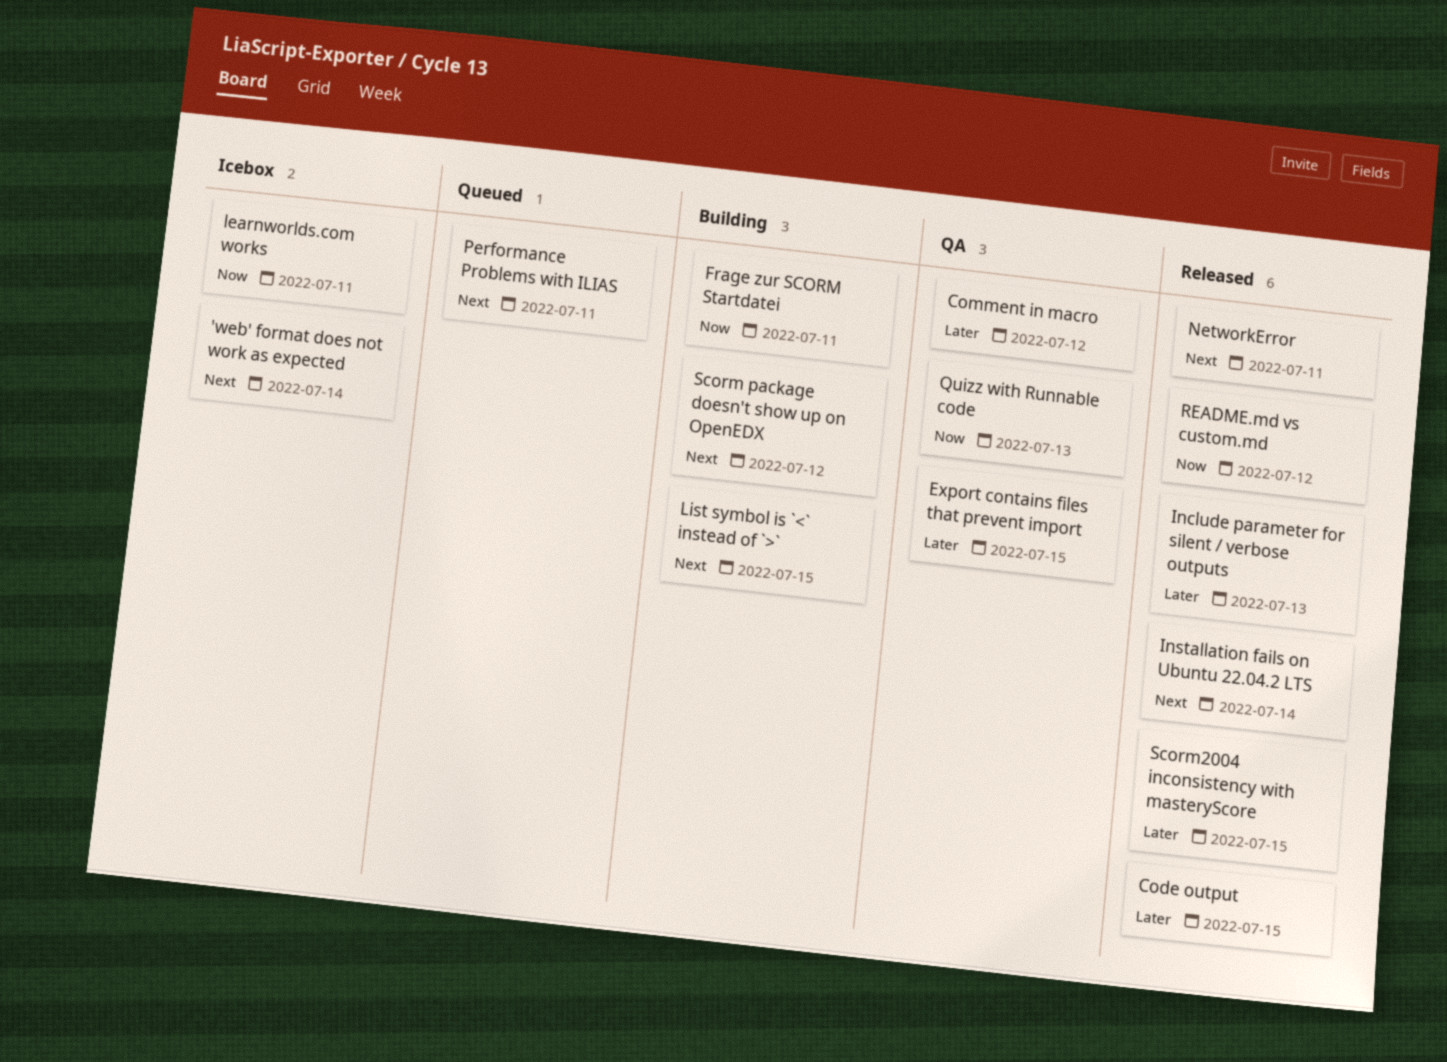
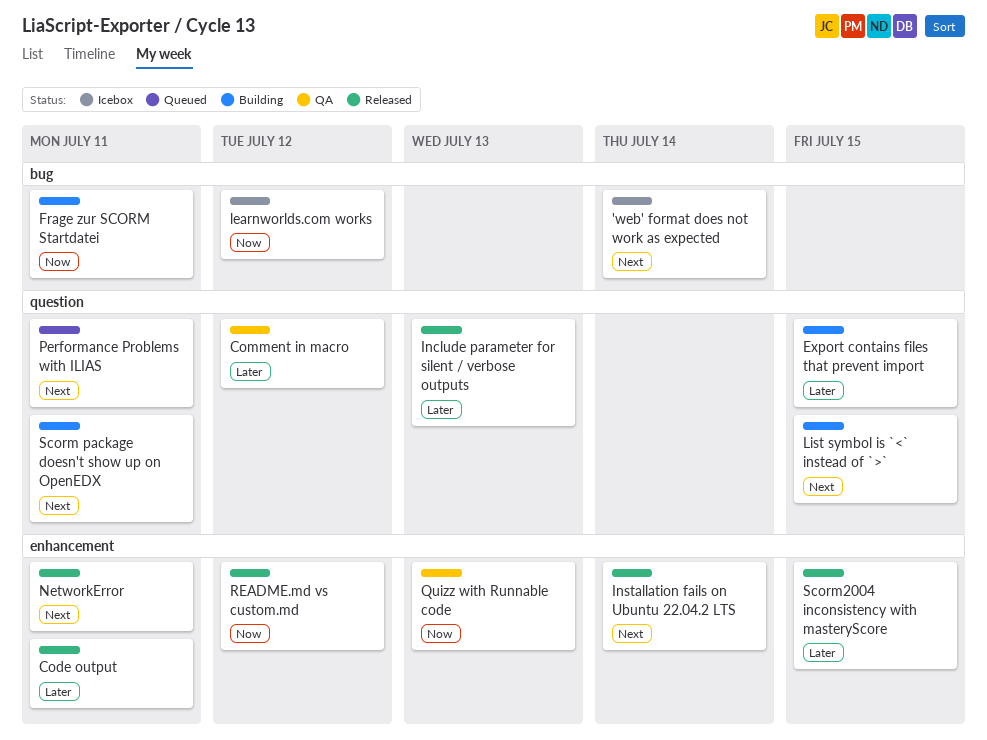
Code output, due: Jul 15 -> Jul 11
Export contains files that prevent import, status: QA -> Building
learnworlds.com works, due: Jul 11 -> Jul 12
Scorm package doesn't show up on OpenEDX, due: Jul 12 -> Jul 11

